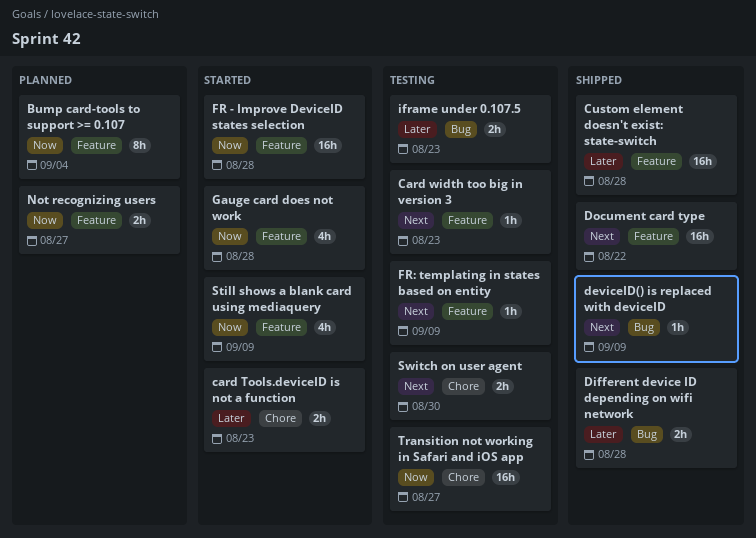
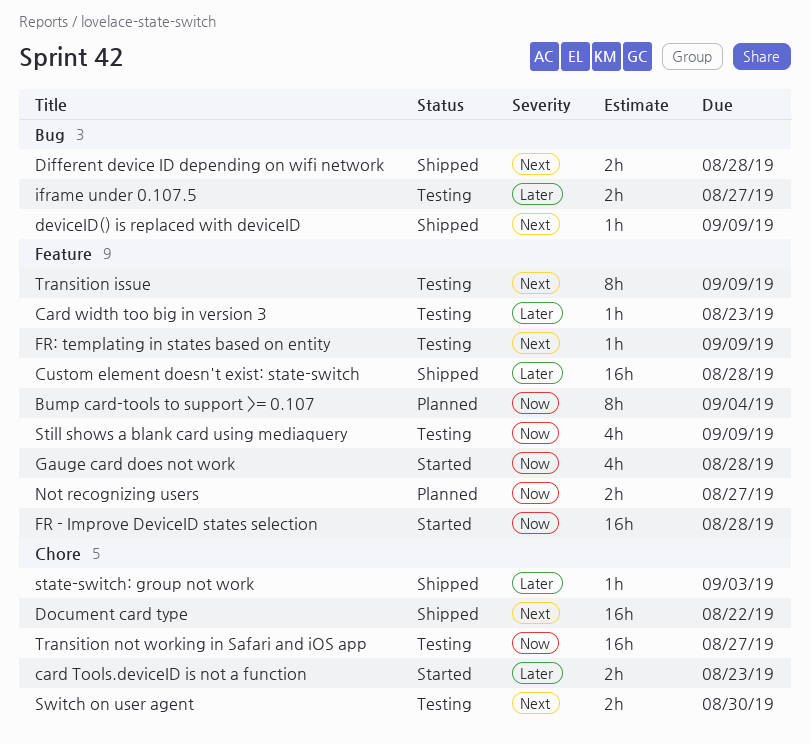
Card width too big in version 3, priority: Next -> Later
Different device ID depending on wifi network, priority: Later -> Next
Document card type, label: Feature -> Chore
iframe under 0.107.5, due: Aug 23 -> Aug 27
state-switch: group not work: none -> present
Still shows a blank card using mediaquery, status: Started -> Testing
Transition issue: none -> present

